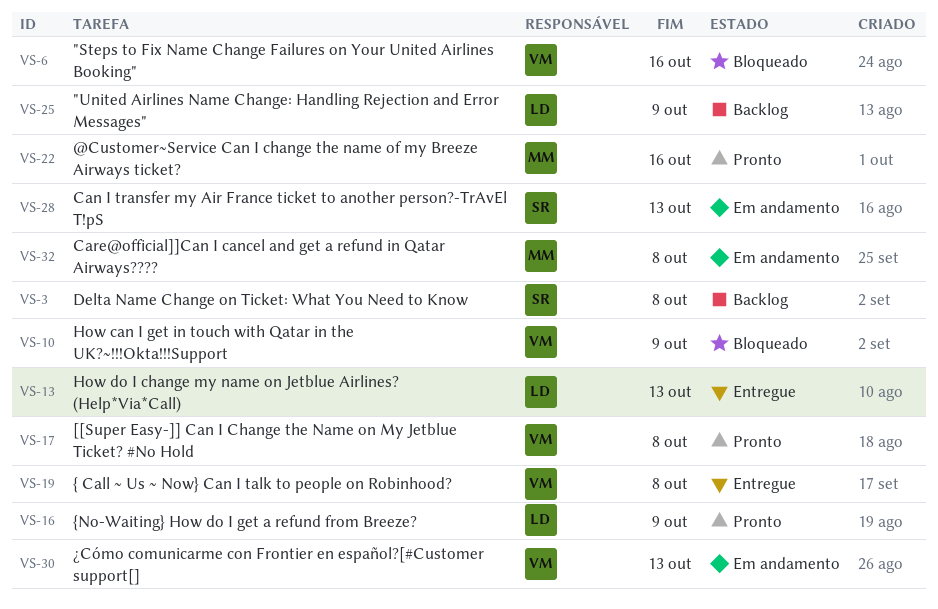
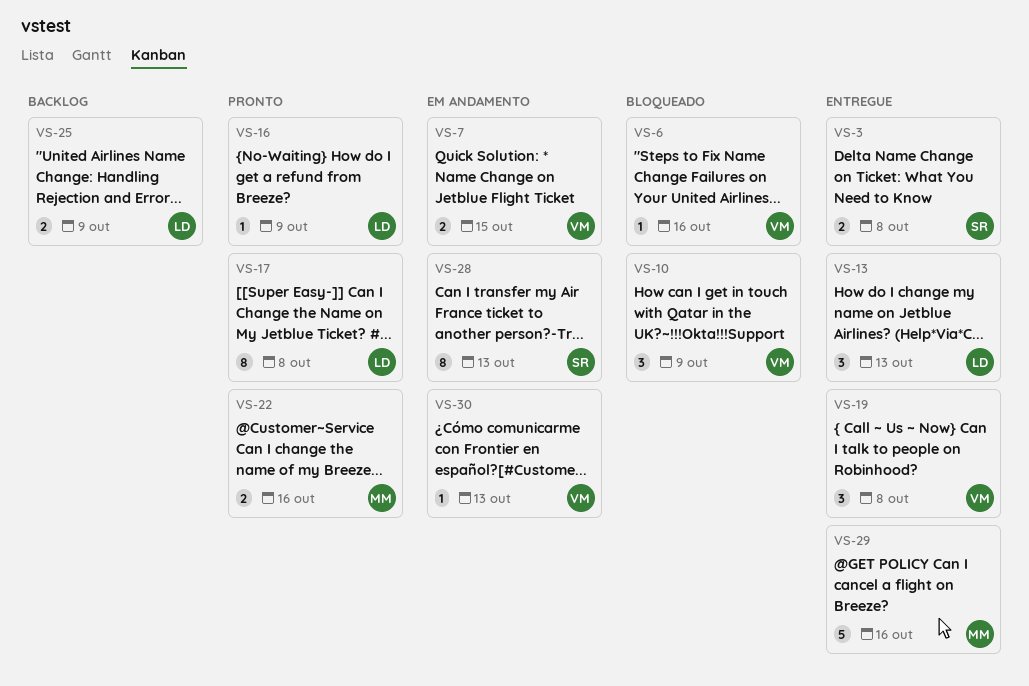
VS-3, status: Backlog -> Entregue
VS-7: none -> present
VS-17, owner: VM -> LD
VS-29: none -> present
VS-32: present -> none

